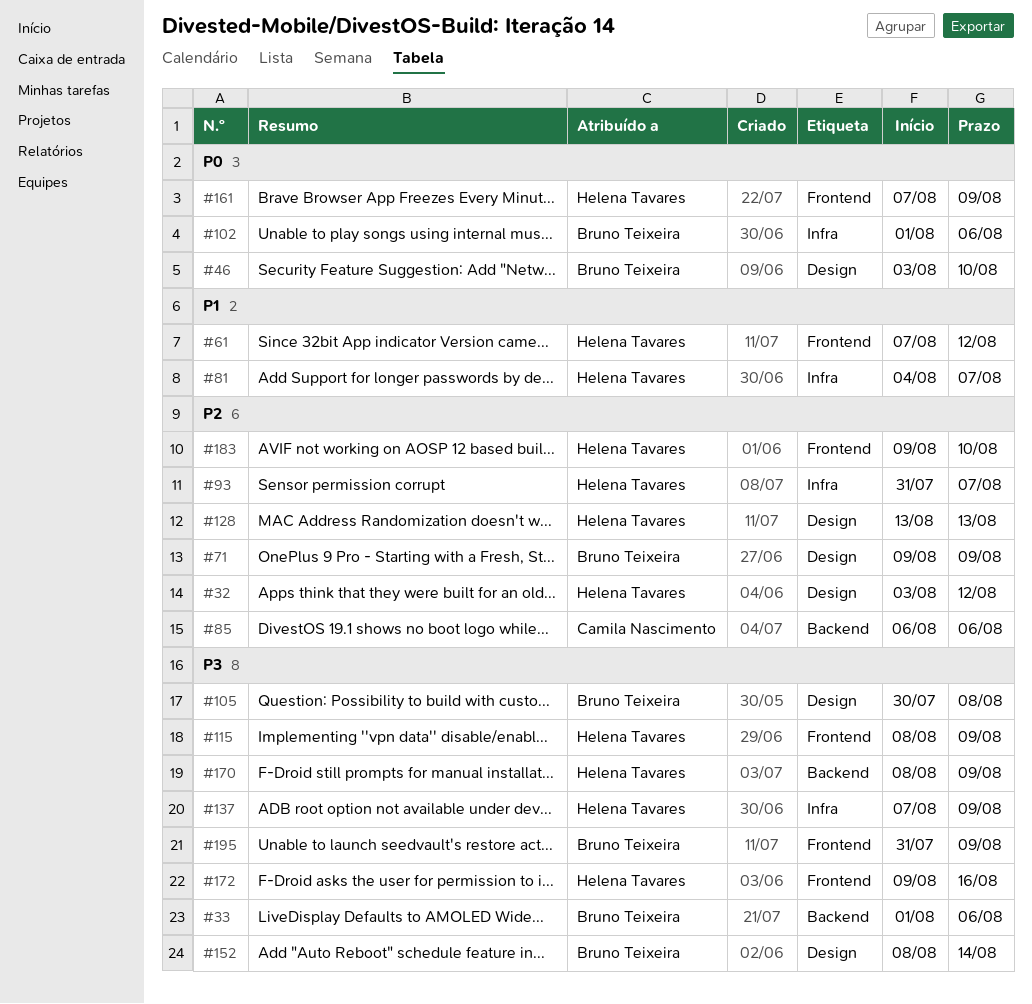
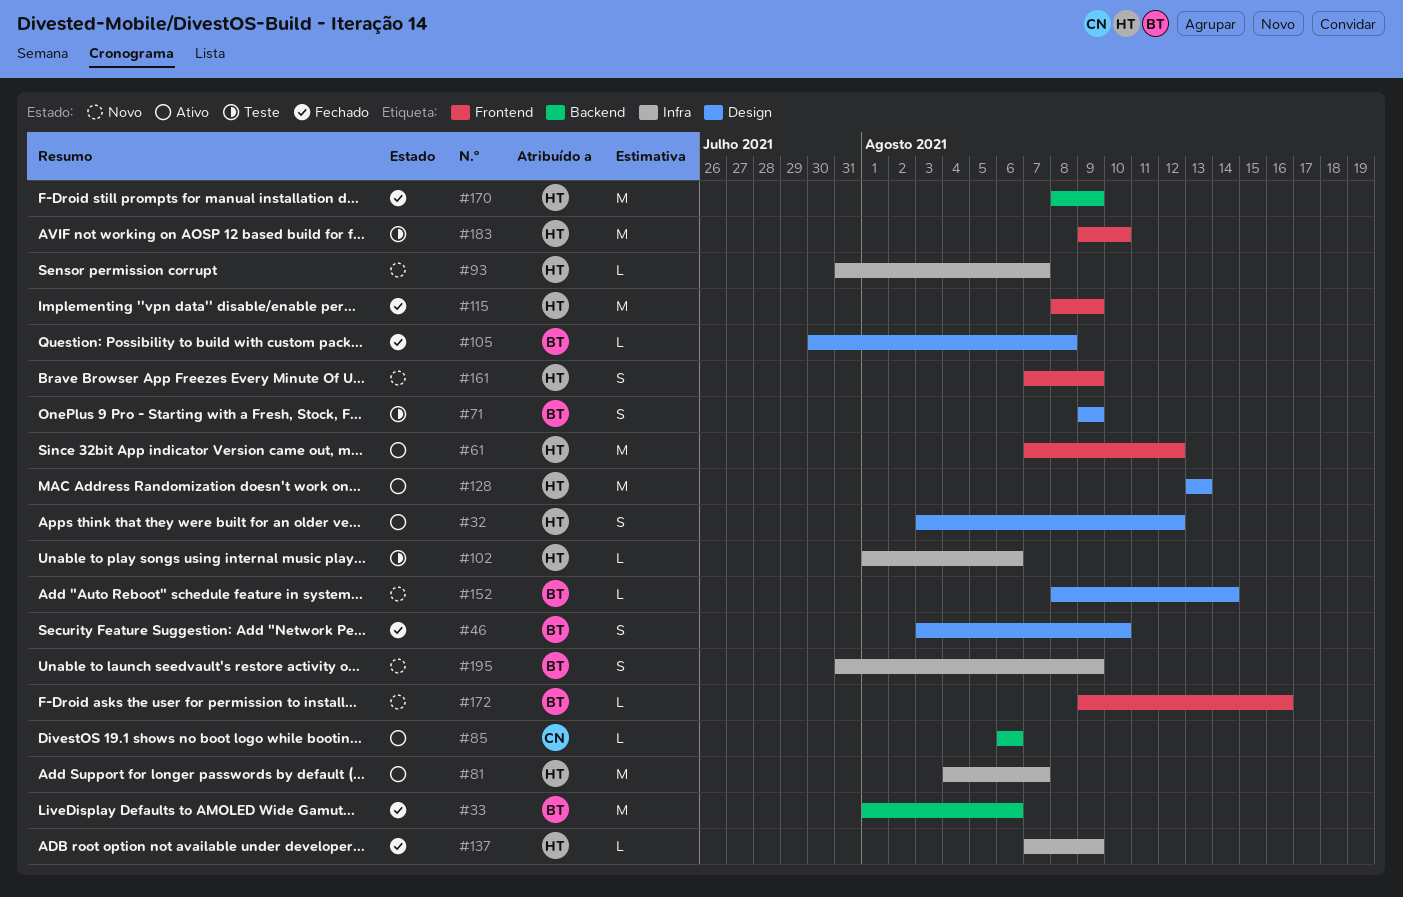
#102, owner: Bruno Teixeira -> Helena Tavares
#172, owner: Helena Tavares -> Bruno Teixeira
#195, label: Frontend -> Infra

